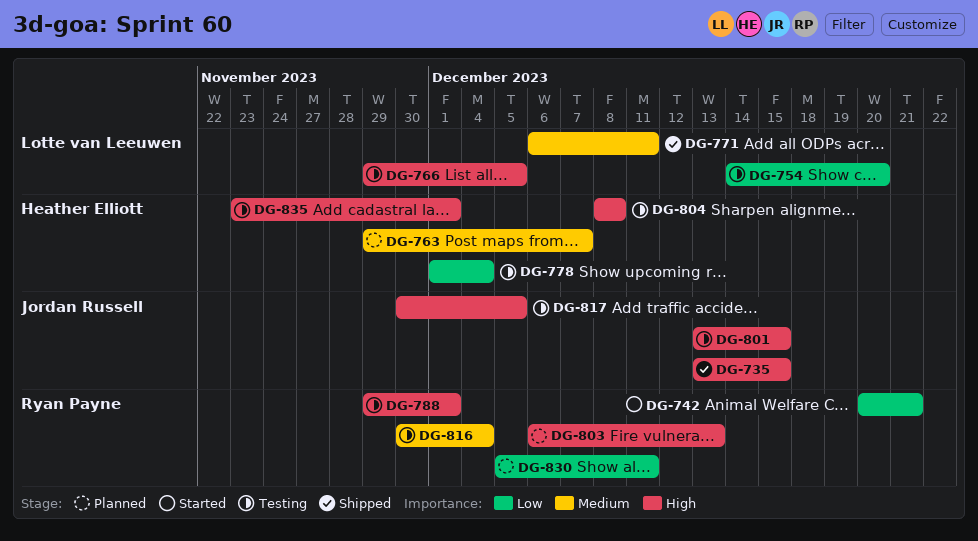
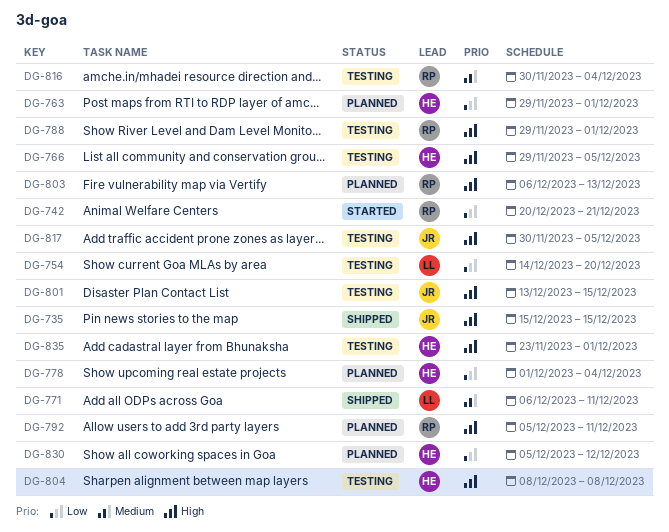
DG-735, start: Dec 13 -> Dec 15
DG-763, priority: Medium -> Low
DG-763, due: Dec 7 -> Dec 1
DG-766, owner: Lotte van Leeuwen -> Heather Elliott
DG-778, status: Testing -> Planned
DG-792: none -> present
DG-830, owner: Ryan Payne -> Heather Elliott
DG-830, due: Dec 11 -> Dec 12

